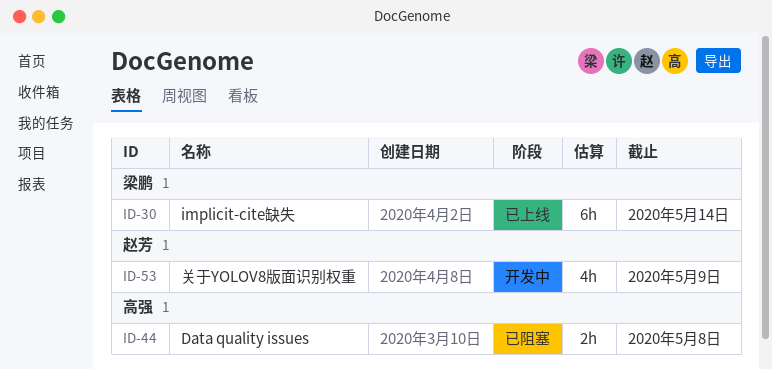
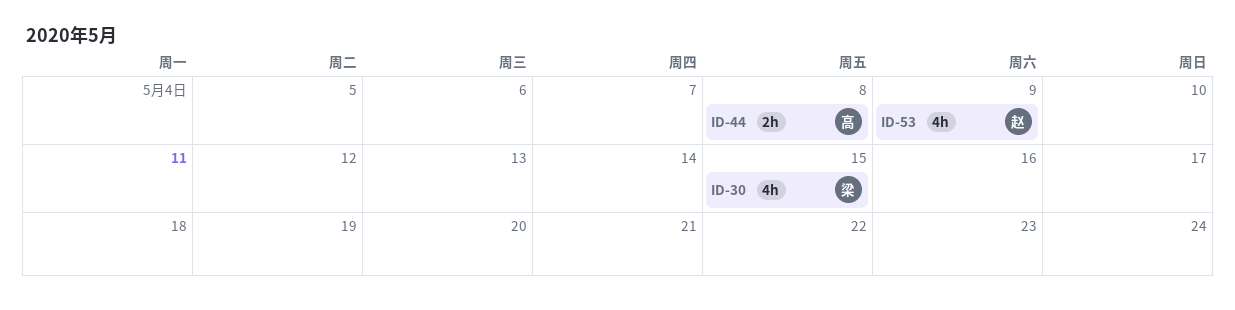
ID-30, estimate: 6h -> 4h
ID-30, due: May 14 -> May 15

